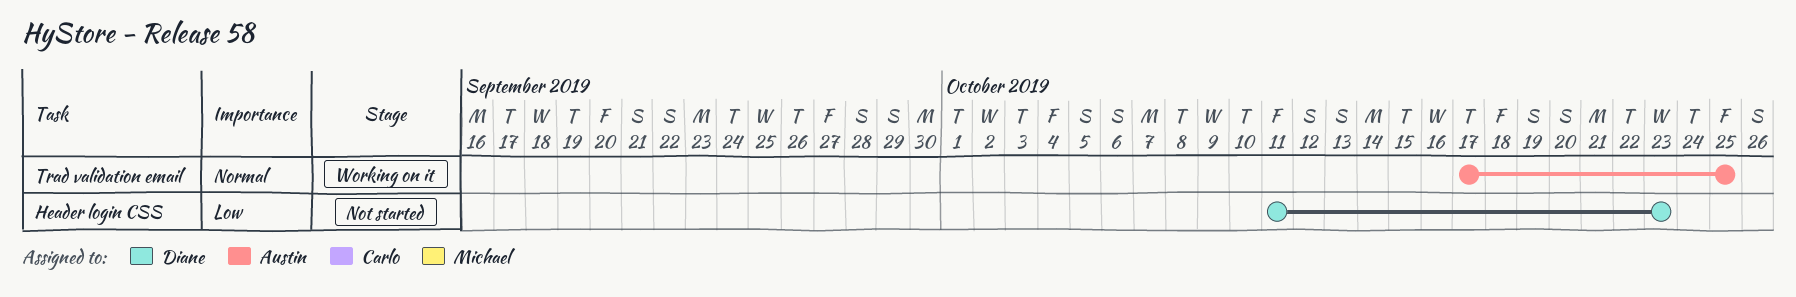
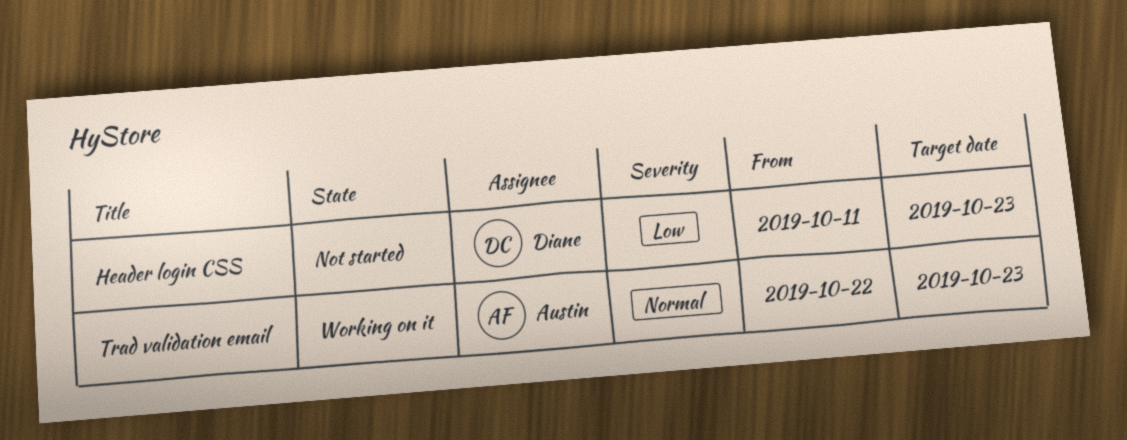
Trad validation email, start: Oct 17 -> Oct 22
Trad validation email, due: Oct 25 -> Oct 23

